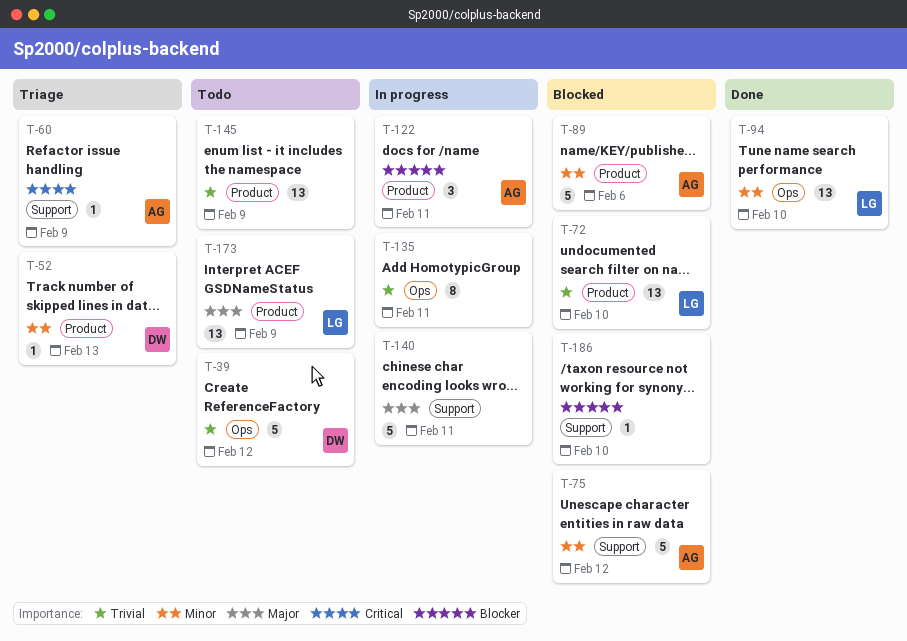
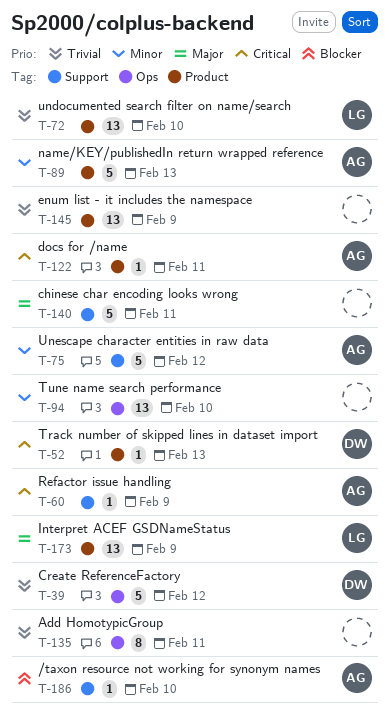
T-52, priority: Minor -> Critical
T-89, due: Feb 6 -> Feb 13
T-94, owner: LG -> none
T-122, priority: Blocker -> Critical
T-122, estimate: 3 -> 1
T-186, owner: none -> AG

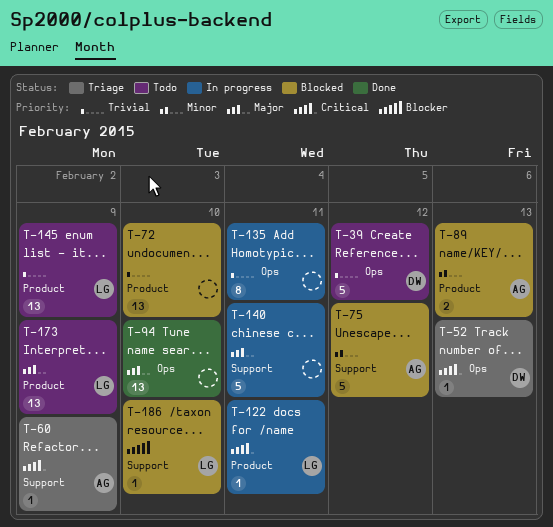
T-52, label: Product -> Ops
T-72, owner: LG -> none
T-89, estimate: 5 -> 2
T-94, priority: Minor -> Major
T-122, owner: AG -> LG
T-145, owner: none -> LG
T-186, owner: AG -> LG

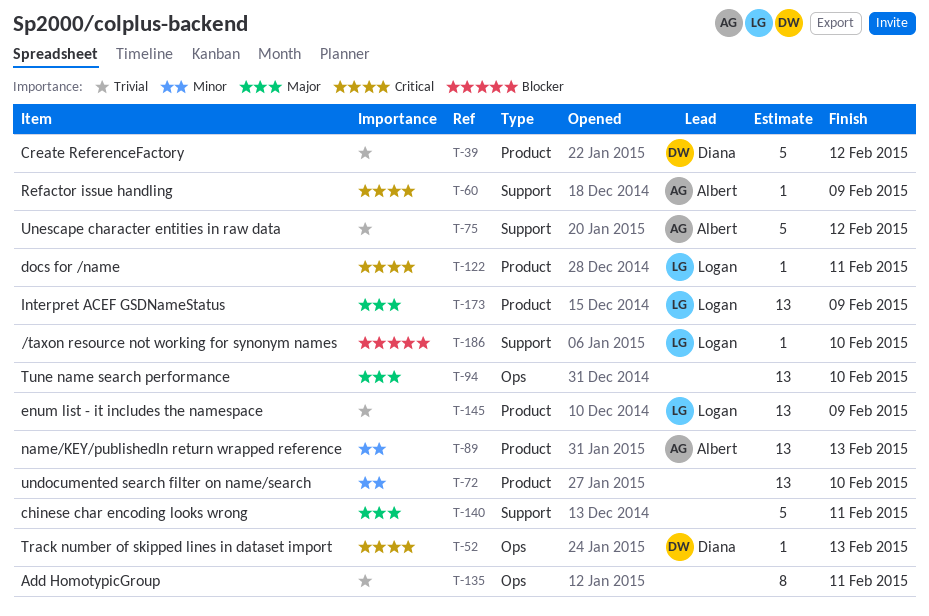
T-39, label: Ops -> Product
T-72, priority: Trivial -> Minor
T-75, priority: Minor -> Trivial
T-89, estimate: 2 -> 13

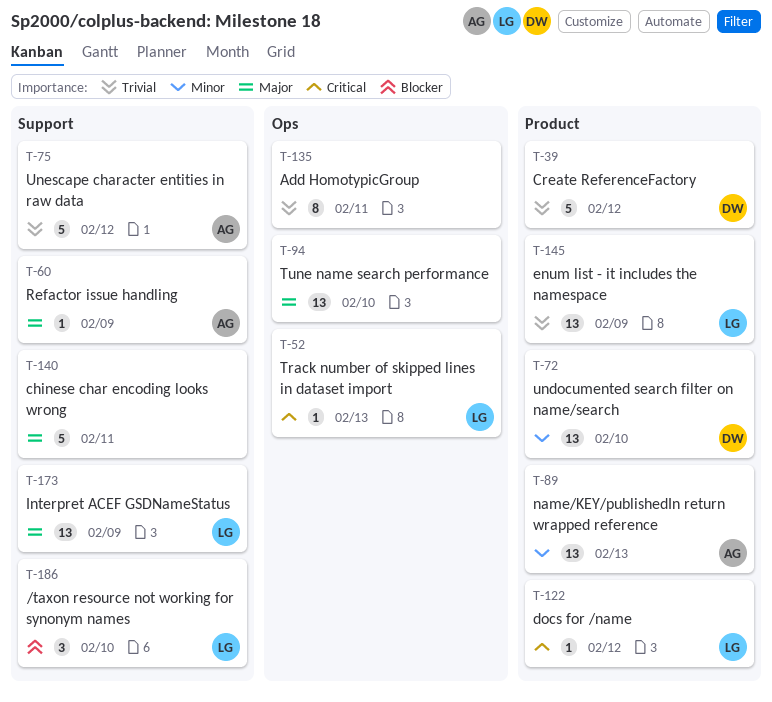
T-52, owner: Diana -> Logan
T-60, priority: Critical -> Major
T-72, owner: none -> Diana
T-122, due: Feb 11 -> Feb 12
T-173, label: Product -> Support
T-186, estimate: 1 -> 3

